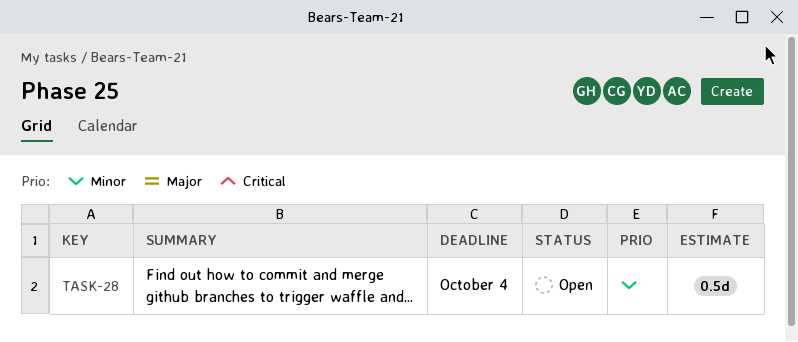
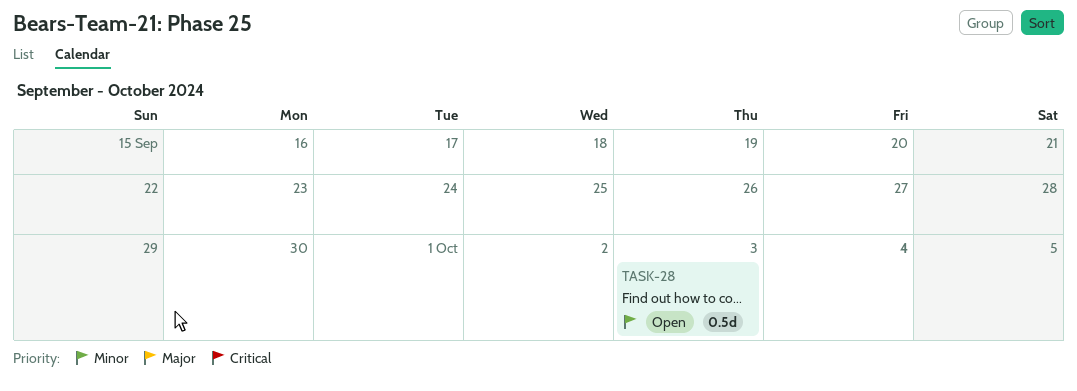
TASK-28, due: Oct 4 -> Oct 3

